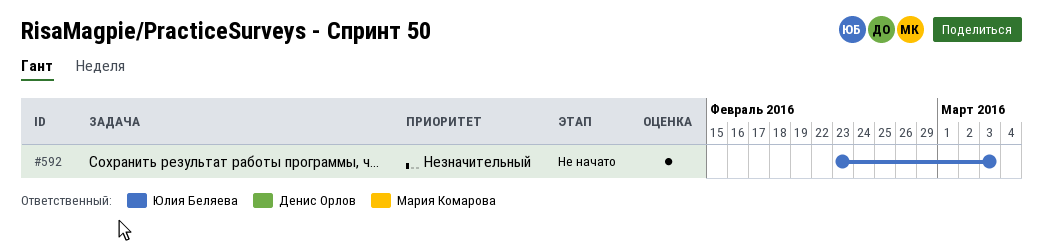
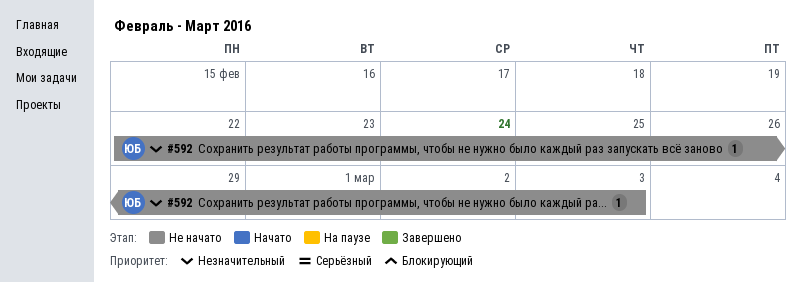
#592, start: Feb 23 -> Feb 22

